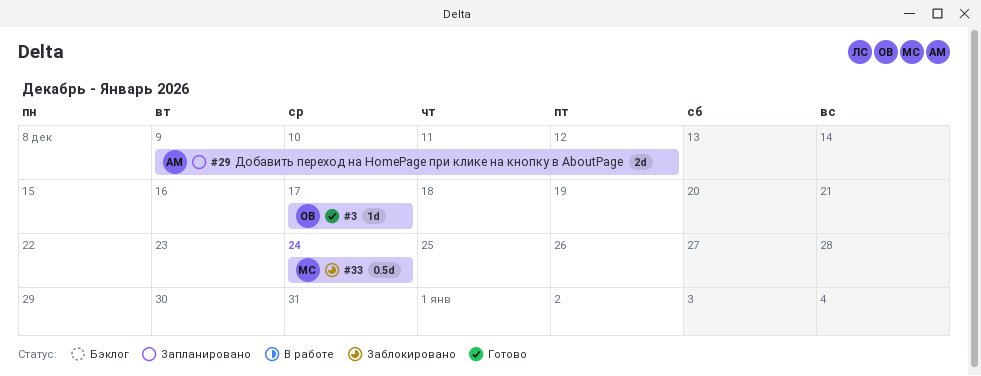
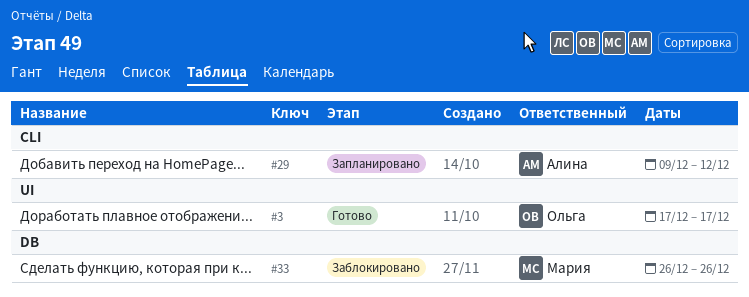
#33, start: Dec 24 -> Dec 26
#33, due: Dec 24 -> Dec 26

